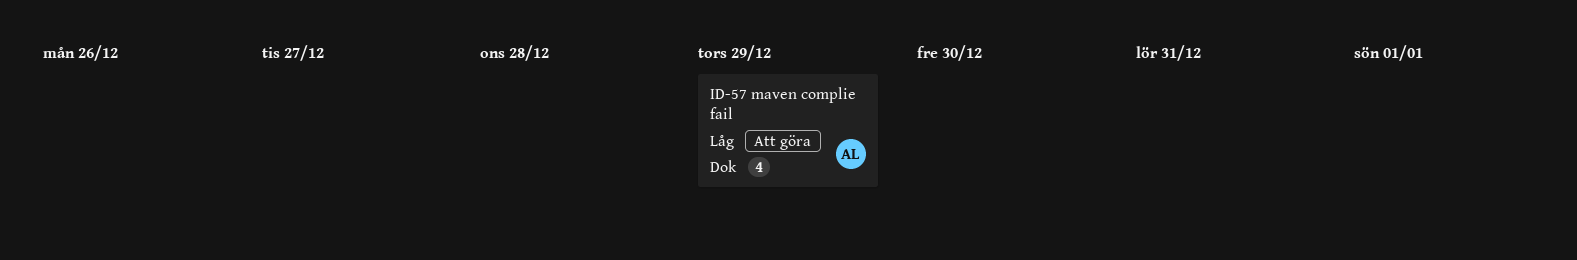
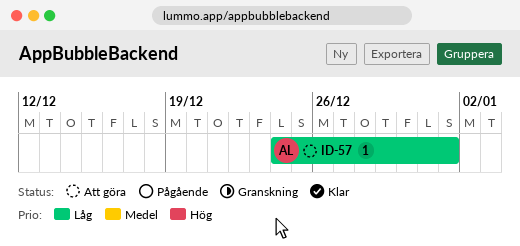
ID-57, estimate: 4 -> 1
ID-57, due: Dec 29 -> Jan 1

